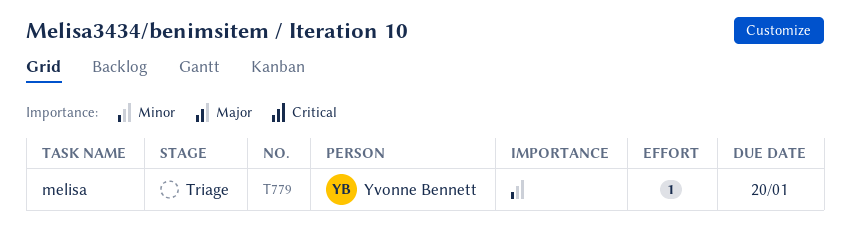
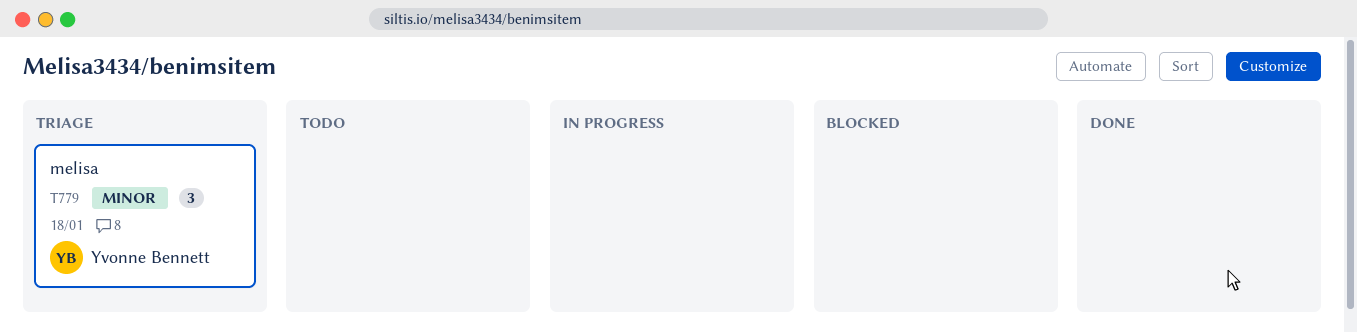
T779, estimate: 1 -> 3
T779, due: Jan 20 -> Jan 18

